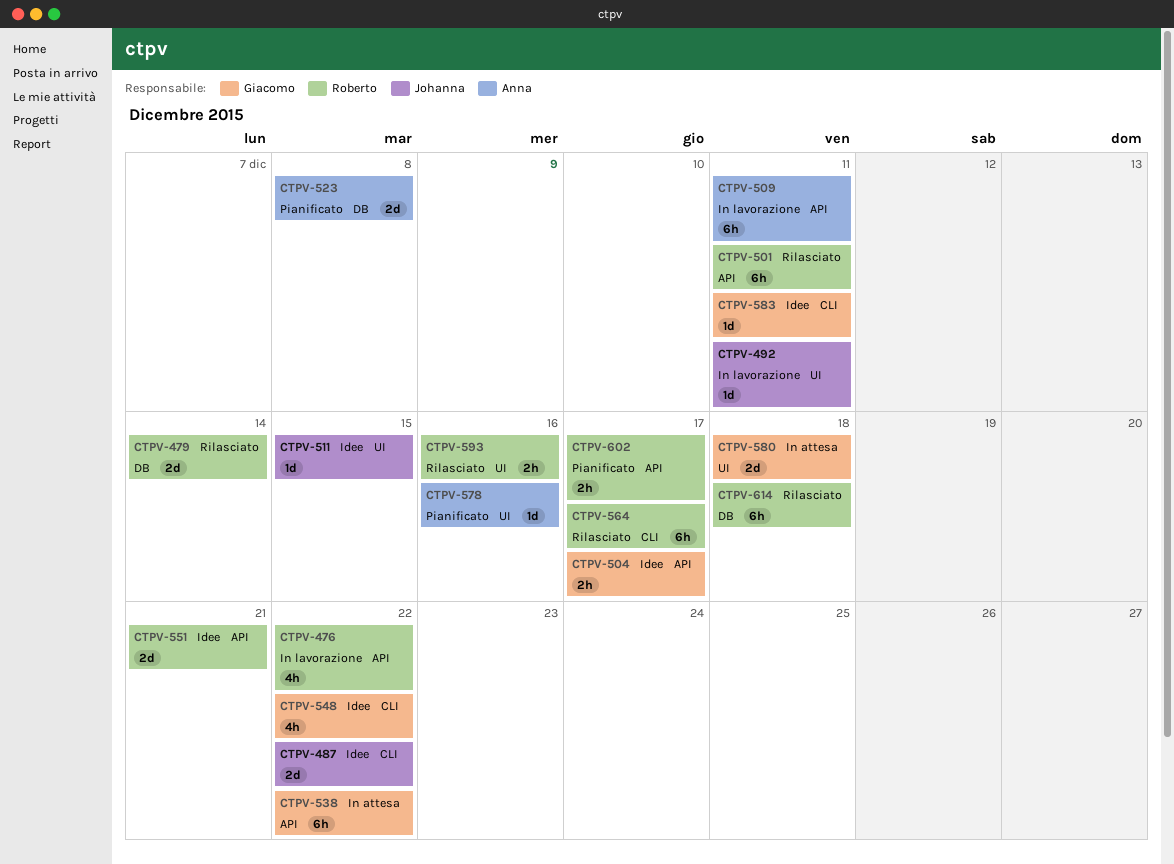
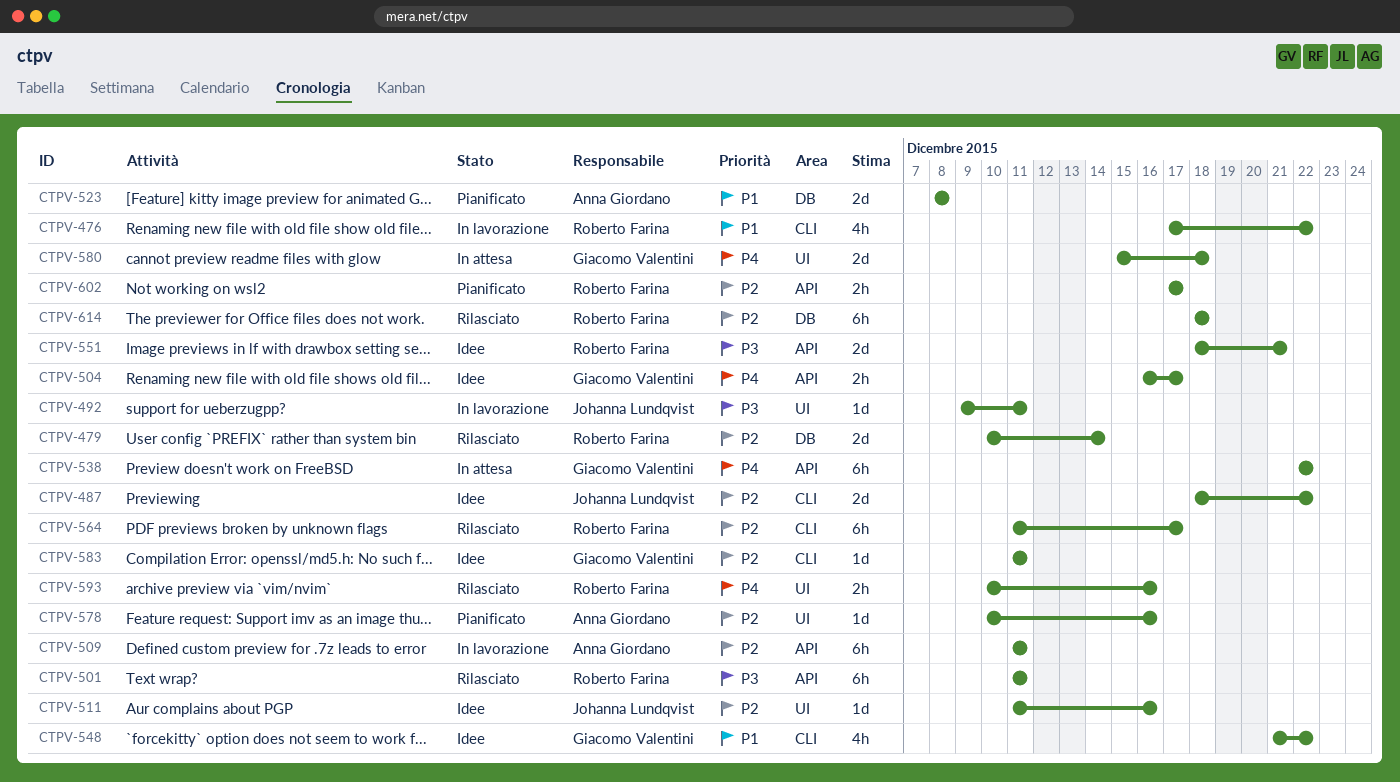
CTPV-476, label: API -> CLI
CTPV-511, due: Dec 15 -> Dec 16

